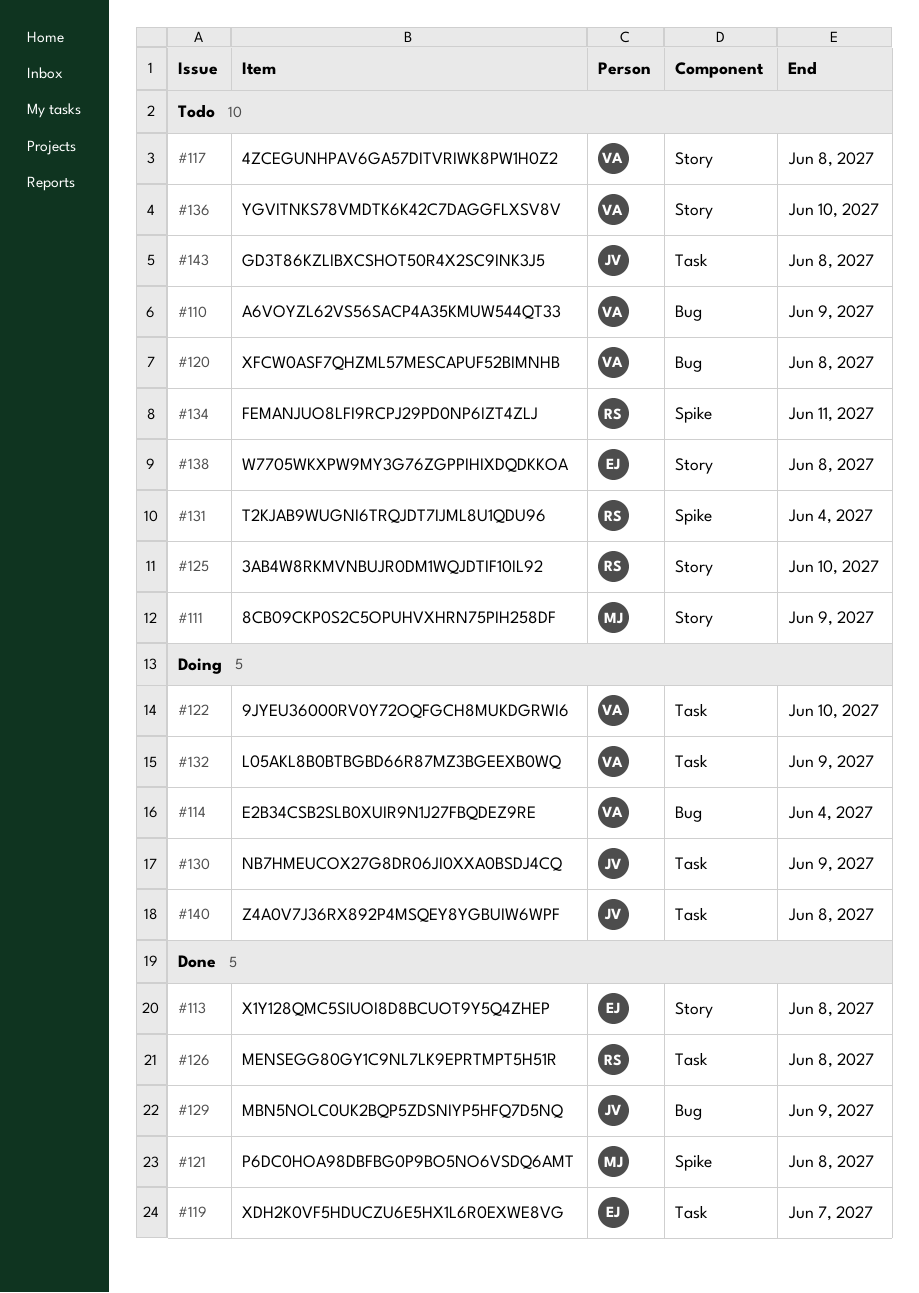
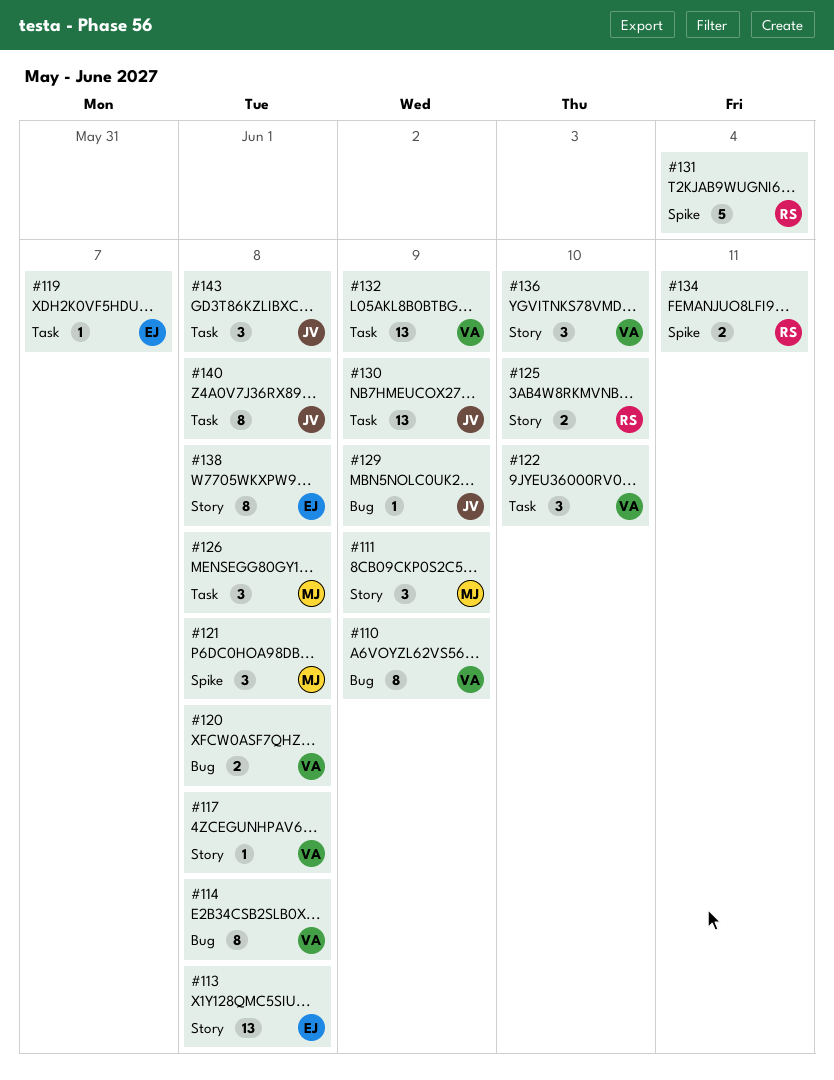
#114, due: Jun 4 -> Jun 8
#126, owner: RS -> MJ

